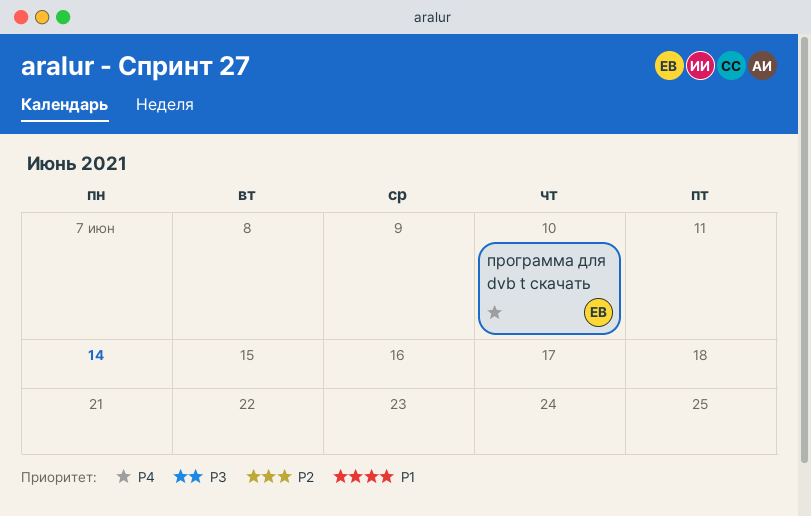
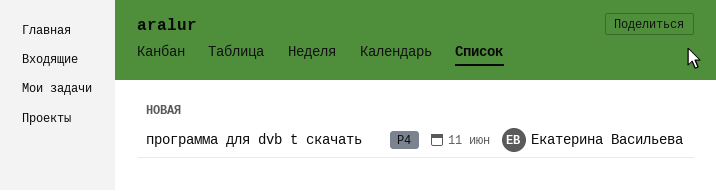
программа для dvb t скачать, due: Jun 10 -> Jun 11

